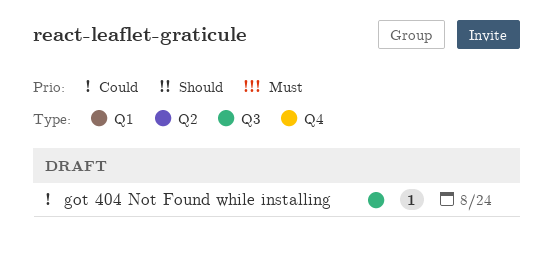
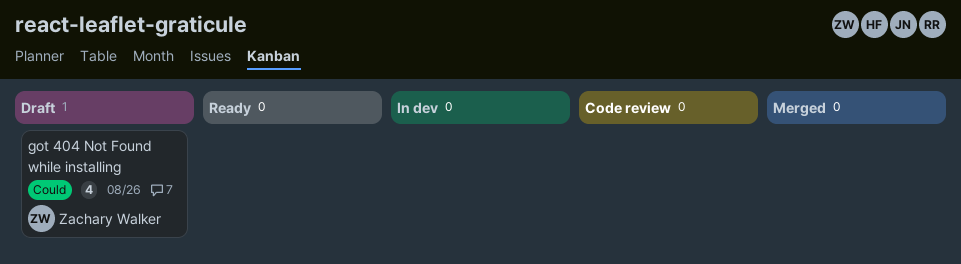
got 404 Not Found while installing, estimate: 1 -> 4
got 404 Not Found while installing, due: Aug 24 -> Aug 26

